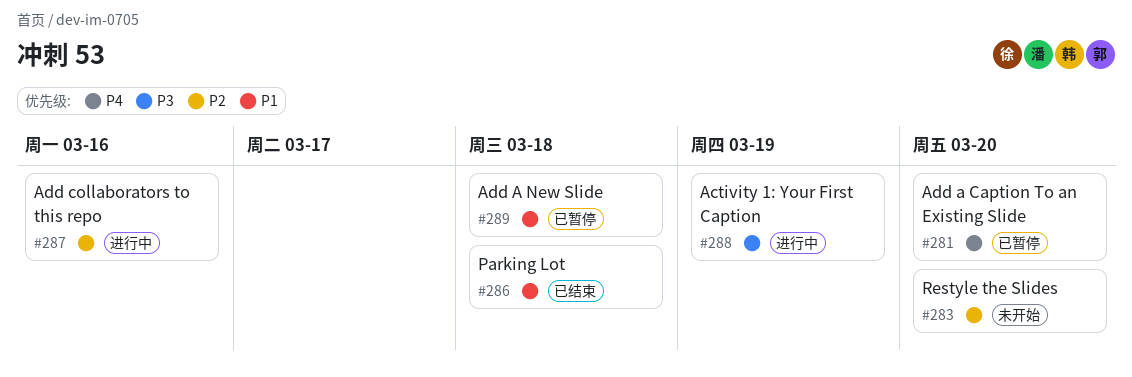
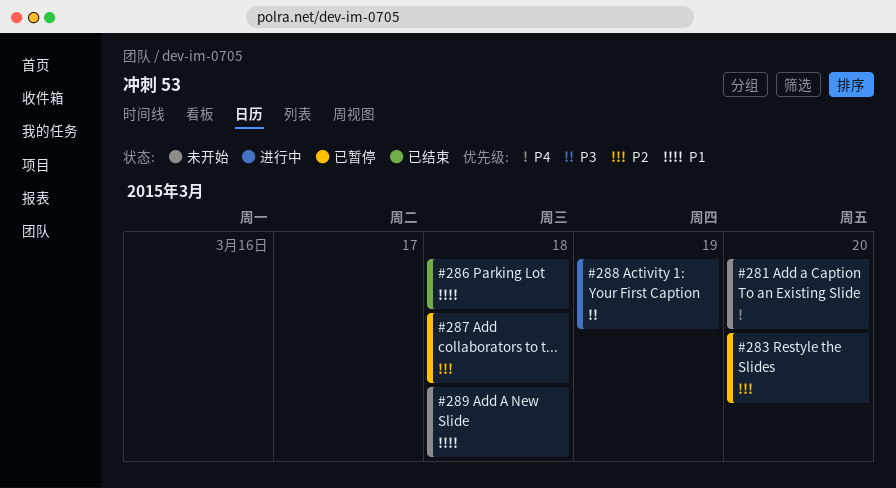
#281, status: 已暂停 -> 未开始
#283, status: 未开始 -> 已暂停
#287, status: 进行中 -> 已暂停
#287, due: Mar 16 -> Mar 18
#289, status: 已暂停 -> 未开始

